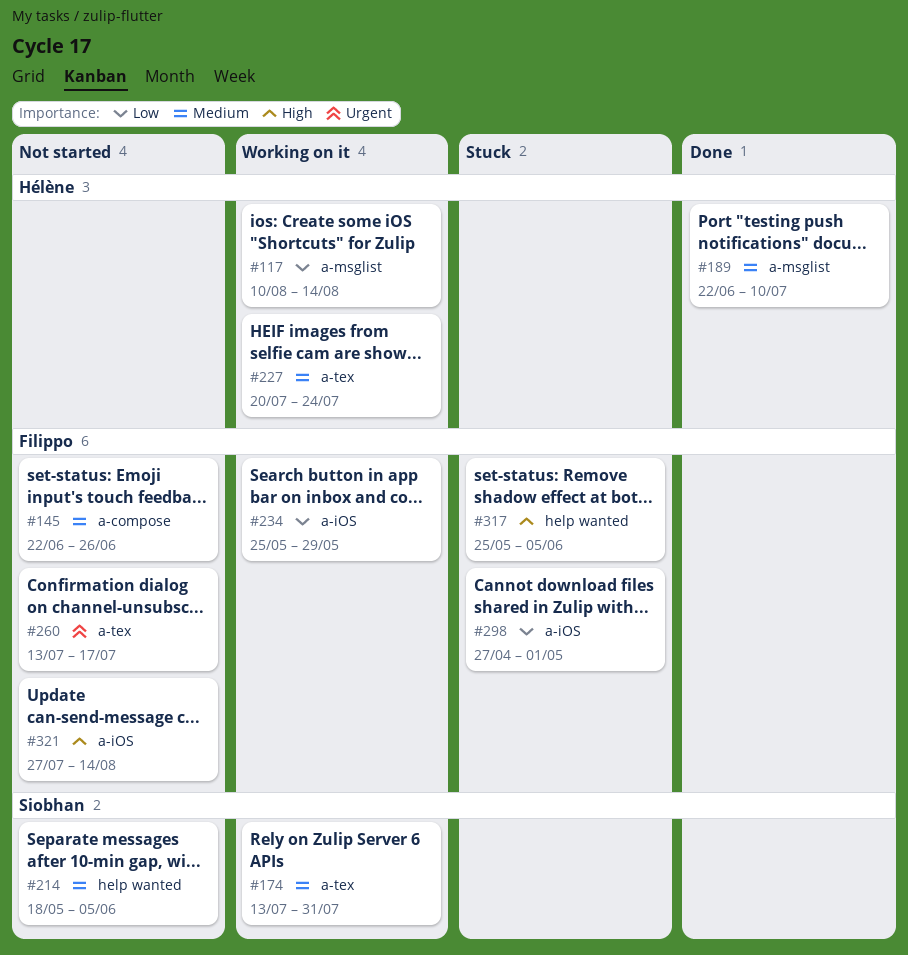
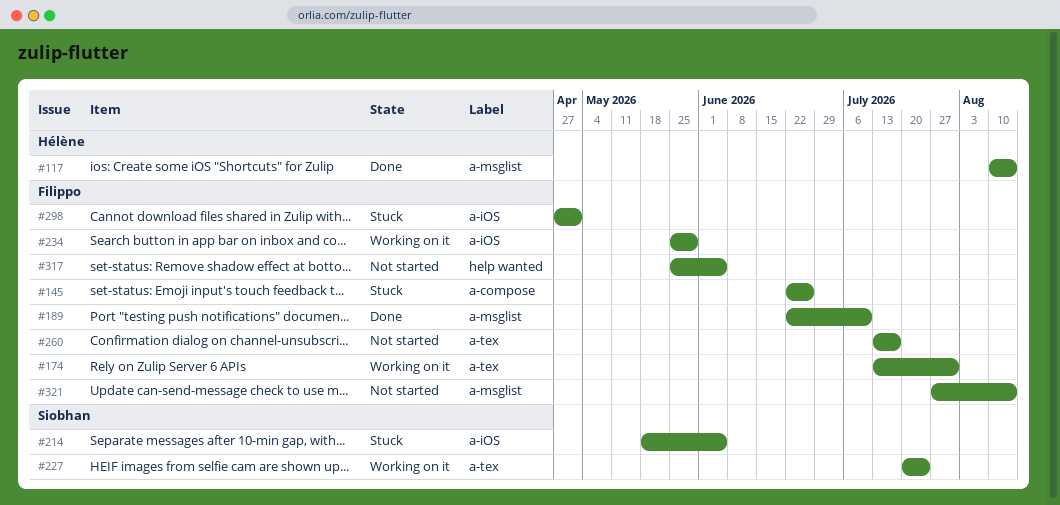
#117, status: Working on it -> Done
#145, status: Not started -> Stuck
#174, owner: Siobhan -> Filippo
#189, owner: Hélène -> Filippo
#214, status: Not started -> Stuck
#214, label: help wanted -> a-iOS
#227, owner: Hélène -> Siobhan
#317, status: Stuck -> Not started
#321, label: a-iOS -> a-msglist

